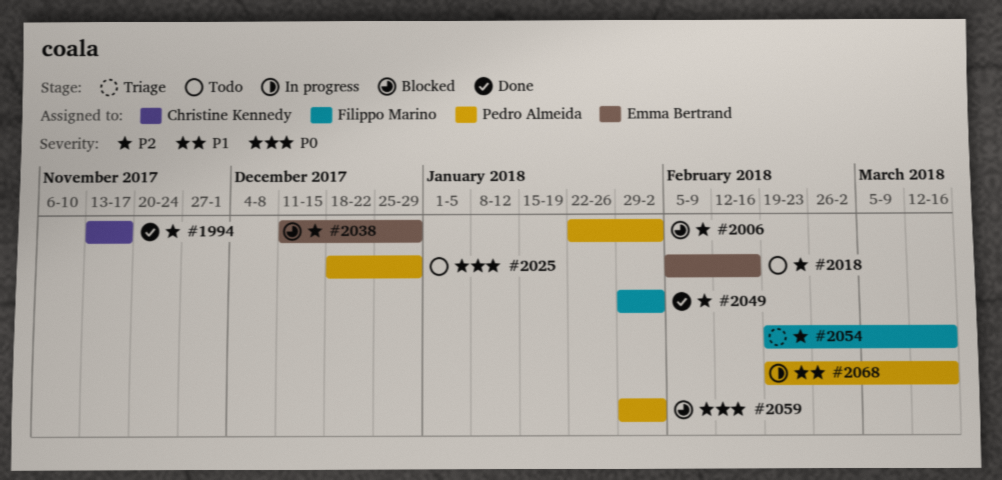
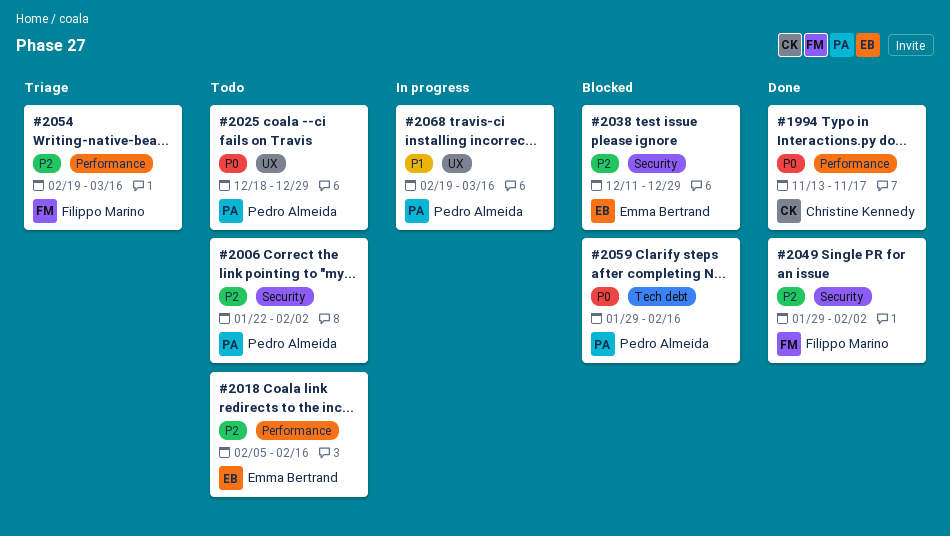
#1994, priority: P2 -> P0
#2006, status: Blocked -> Todo
#2059, due: Feb 2 -> Feb 16

